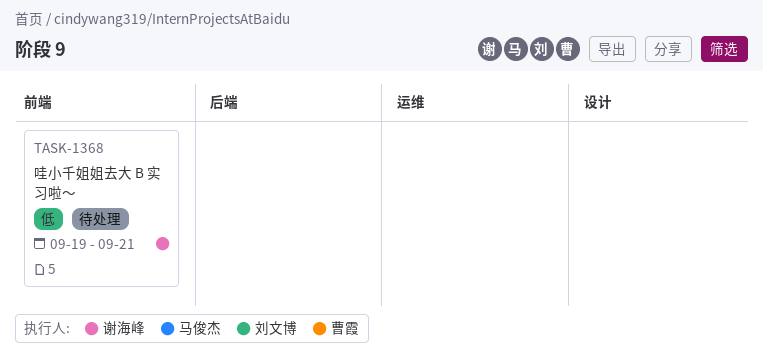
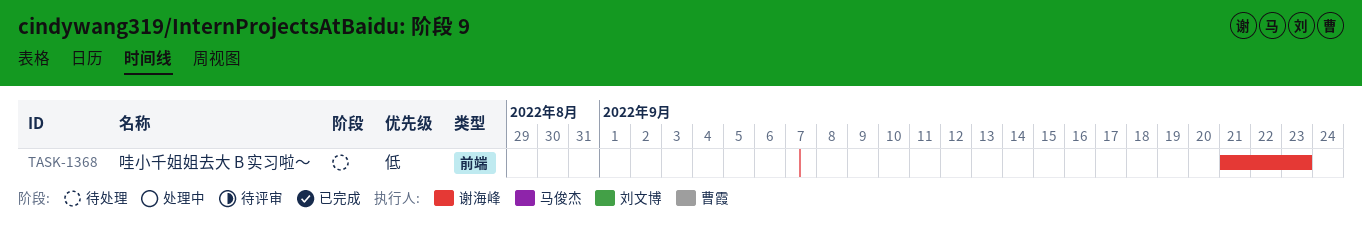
TASK-1368, start: Sep 19 -> Sep 21
TASK-1368, due: Sep 21 -> Sep 23

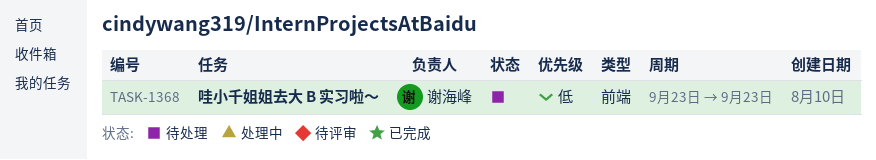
TASK-1368, start: Sep 21 -> Sep 23

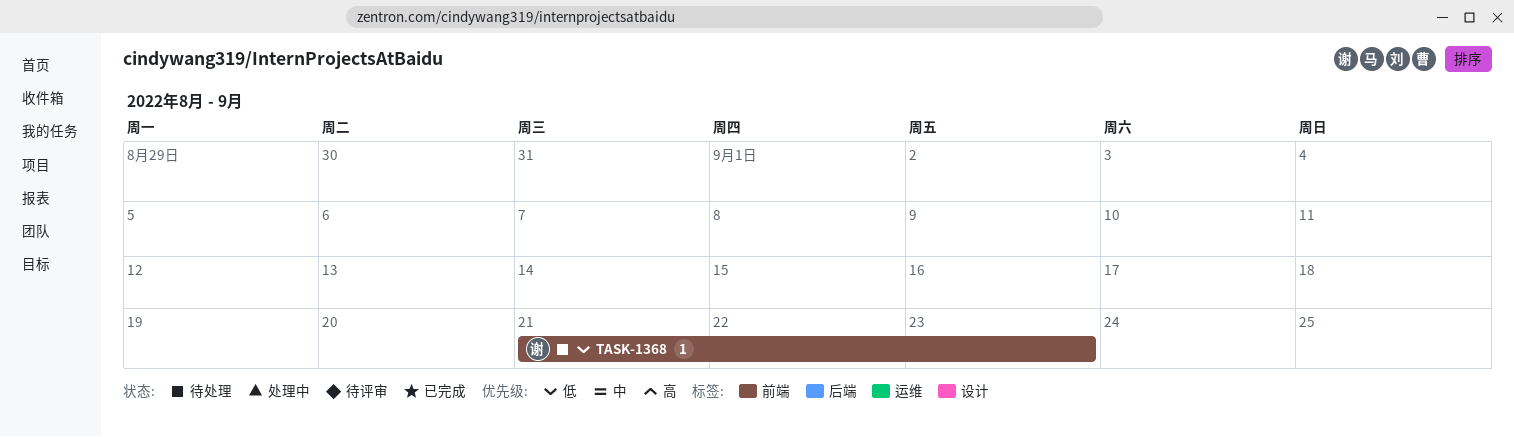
TASK-1368, start: Sep 23 -> Sep 21

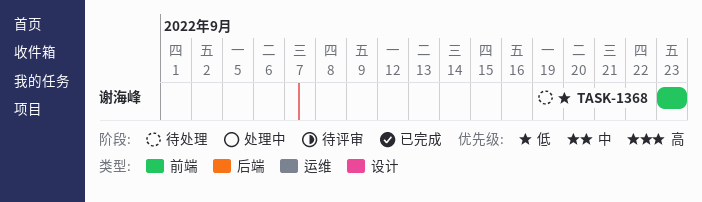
TASK-1368, start: Sep 21 -> Sep 23

